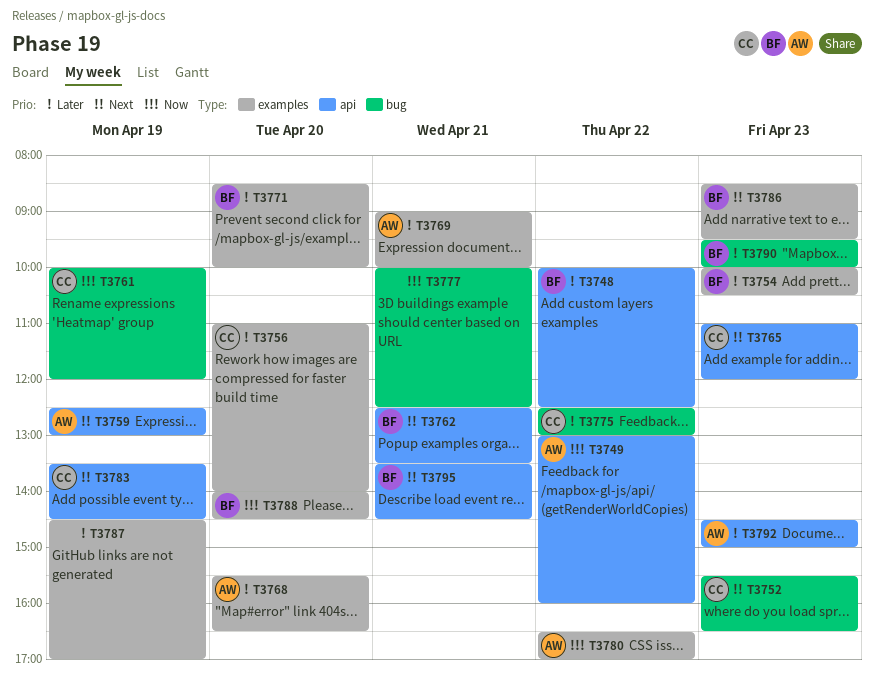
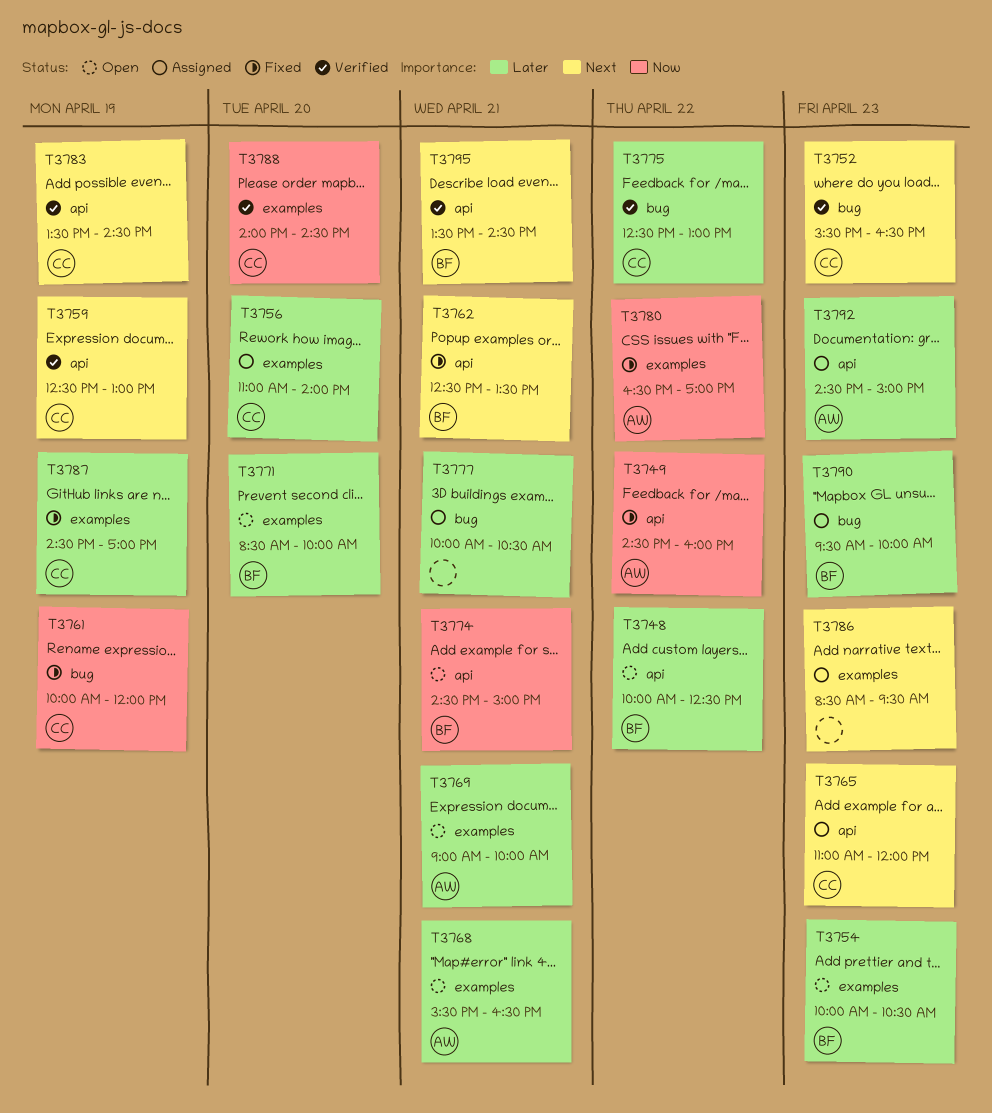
T3749, begins: 13:00 -> 14:30
T3759, owner: AW -> CC
T3768, day: Apr 20 -> Apr 21
T3774: none -> present
T3777, priority: Now -> Later
T3777, ends: 12:30 -> 10:30
T3786, owner: BF -> none
T3787, owner: none -> CC
T3788, owner: BF -> CC

